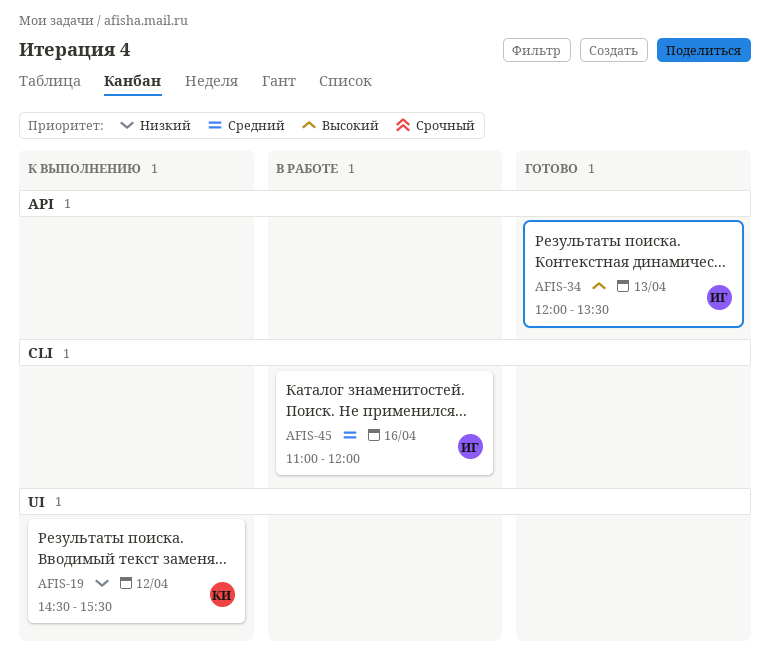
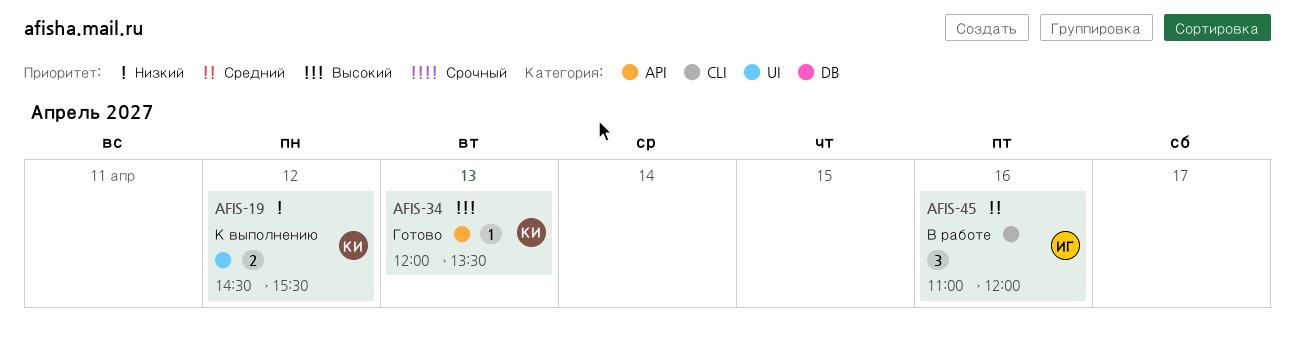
AFIS-34, owner: ИГ -> КИ

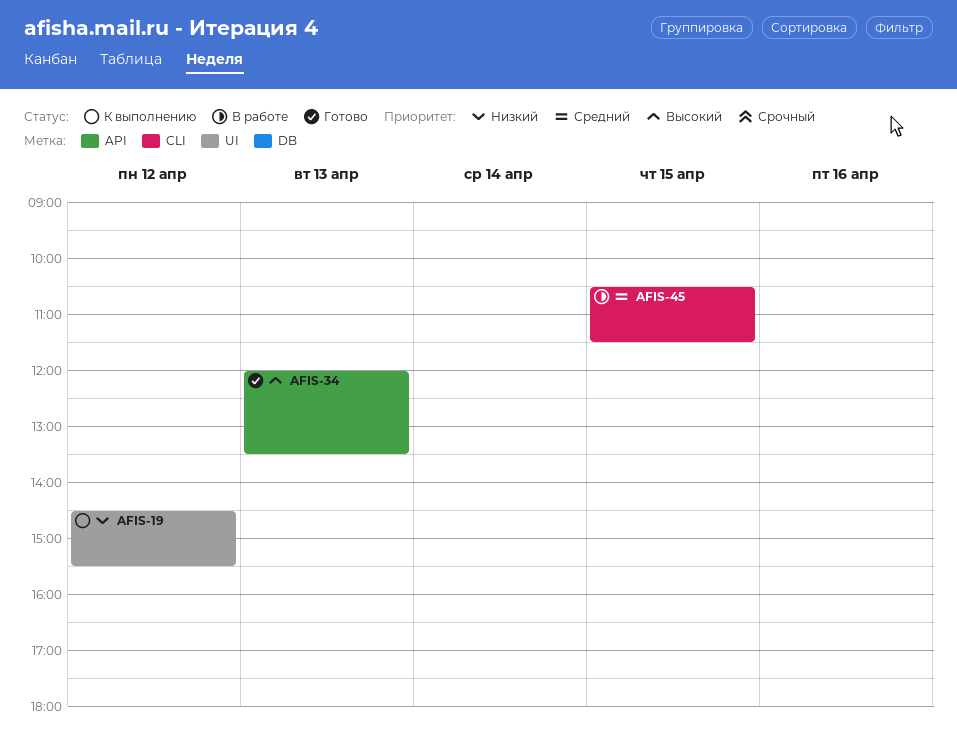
AFIS-45, day: Apr 16 -> Apr 15
AFIS-45, begins: 11:00 -> 10:30
AFIS-45, ends: 12:00 -> 11:30

